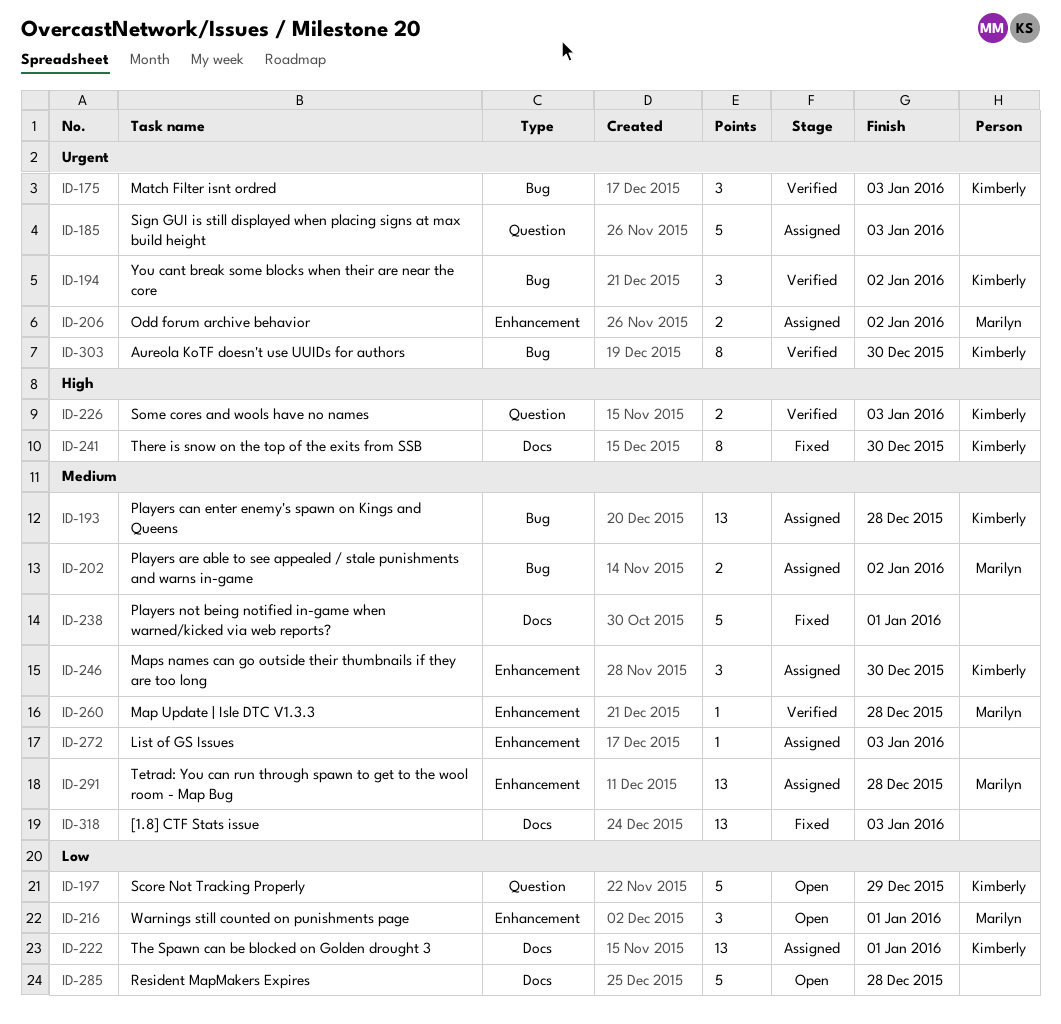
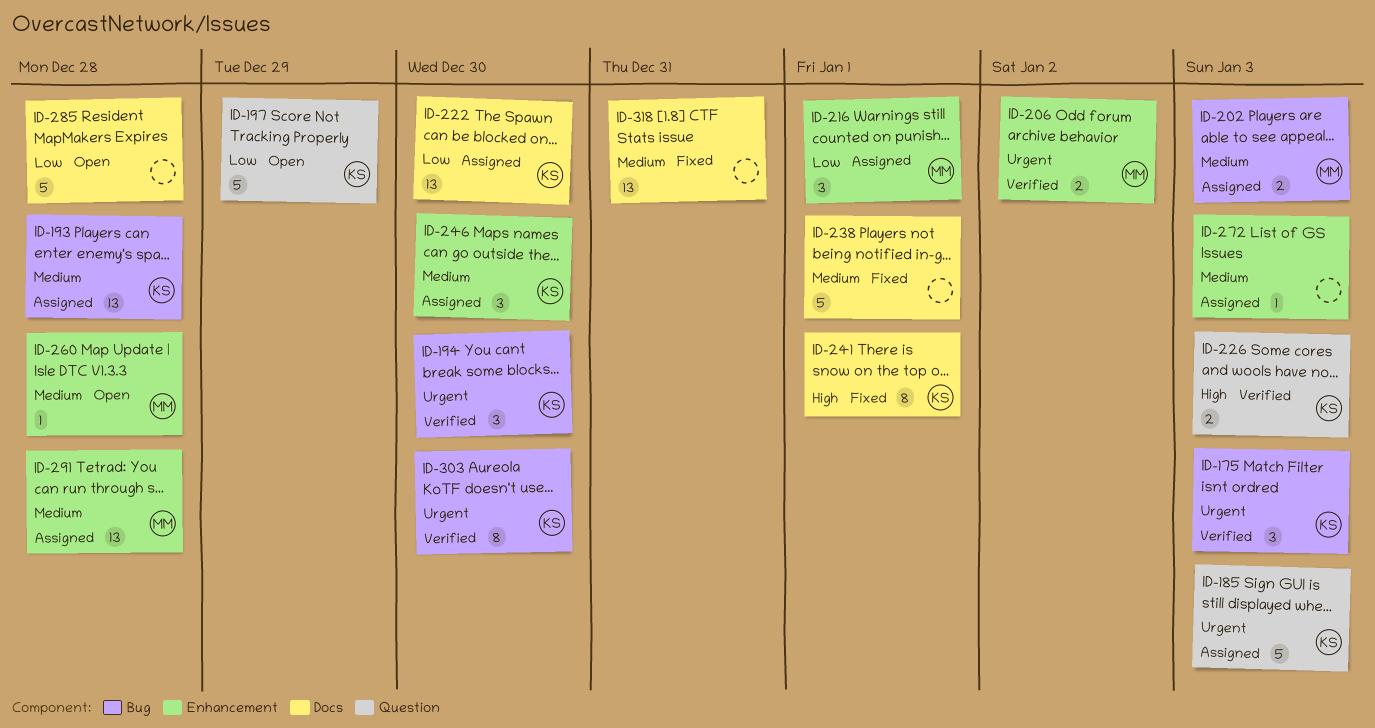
ID-185, owner: none -> Kimberly
ID-194, due: Jan 2 -> Dec 30
ID-202, due: Jan 2 -> Jan 3
ID-206, status: Assigned -> Verified
ID-216, status: Open -> Assigned
ID-222, due: Jan 1 -> Dec 30
ID-241, due: Dec 30 -> Jan 1
ID-260, status: Verified -> Open
ID-318, due: Jan 3 -> Dec 31

